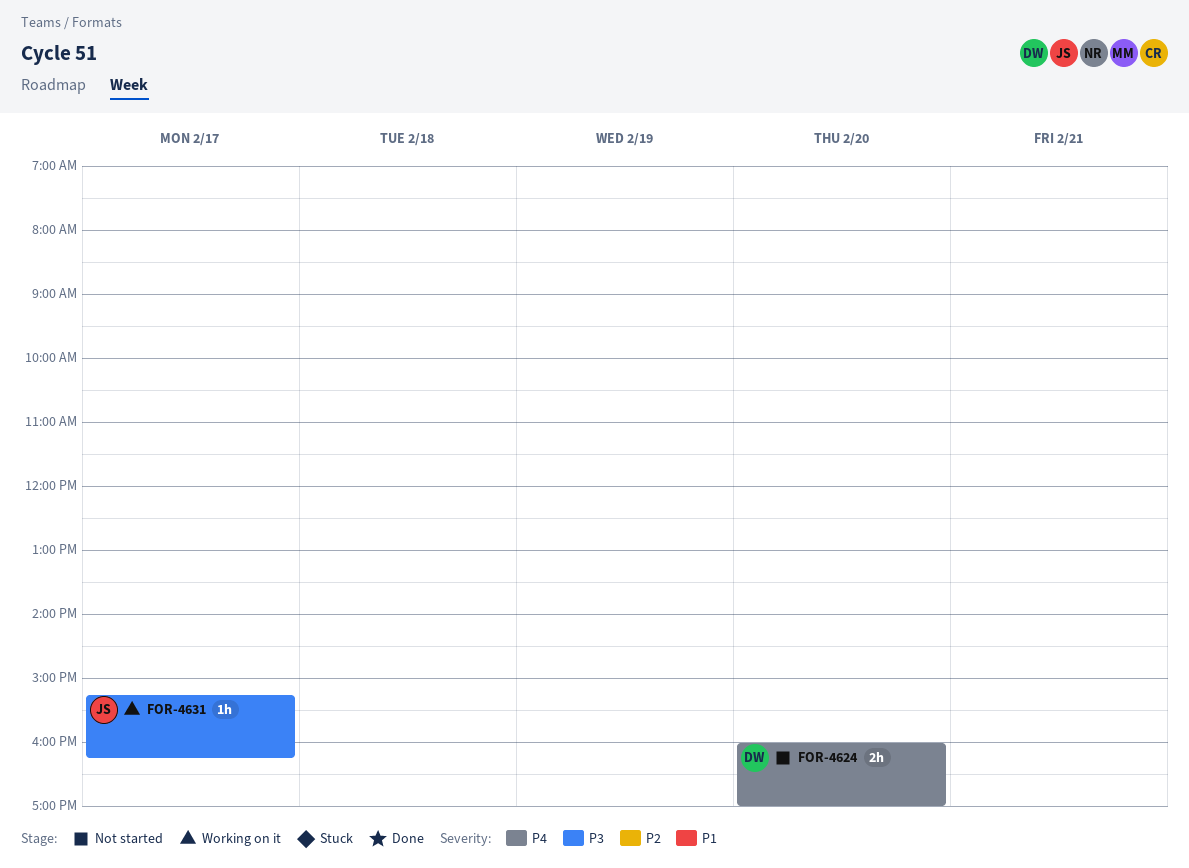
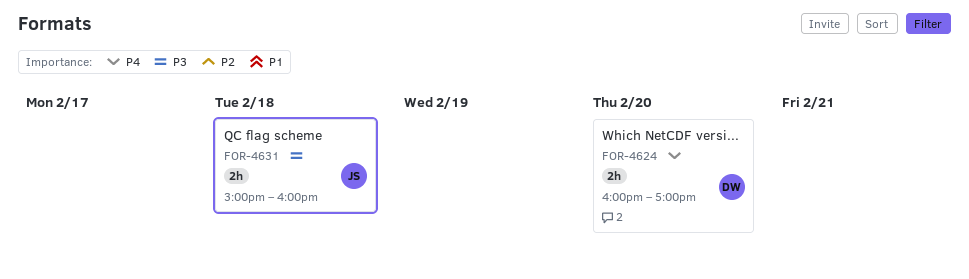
FOR-4631, estimate: 1h -> 2h
FOR-4631, day: Feb 17 -> Feb 18
FOR-4631, begins: 15:15 -> 15:00
FOR-4631, ends: 16:15 -> 16:00

